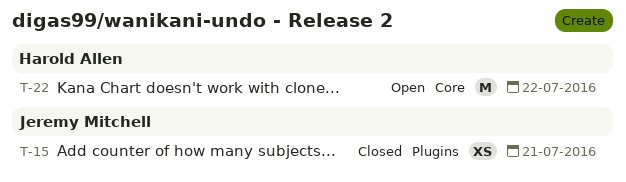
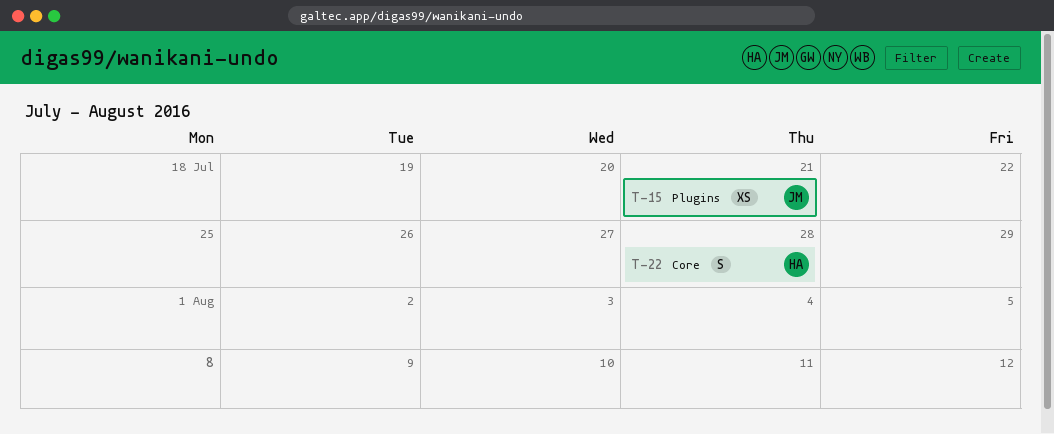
T-22, estimate: M -> S
T-22, due: Jul 22 -> Jul 28

